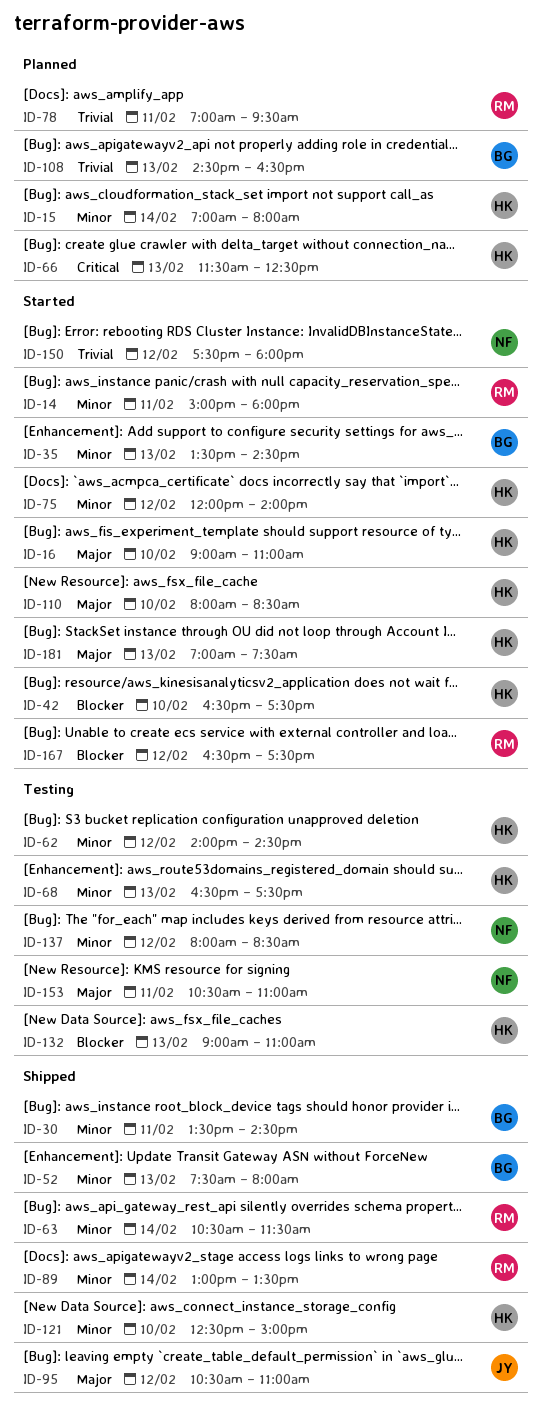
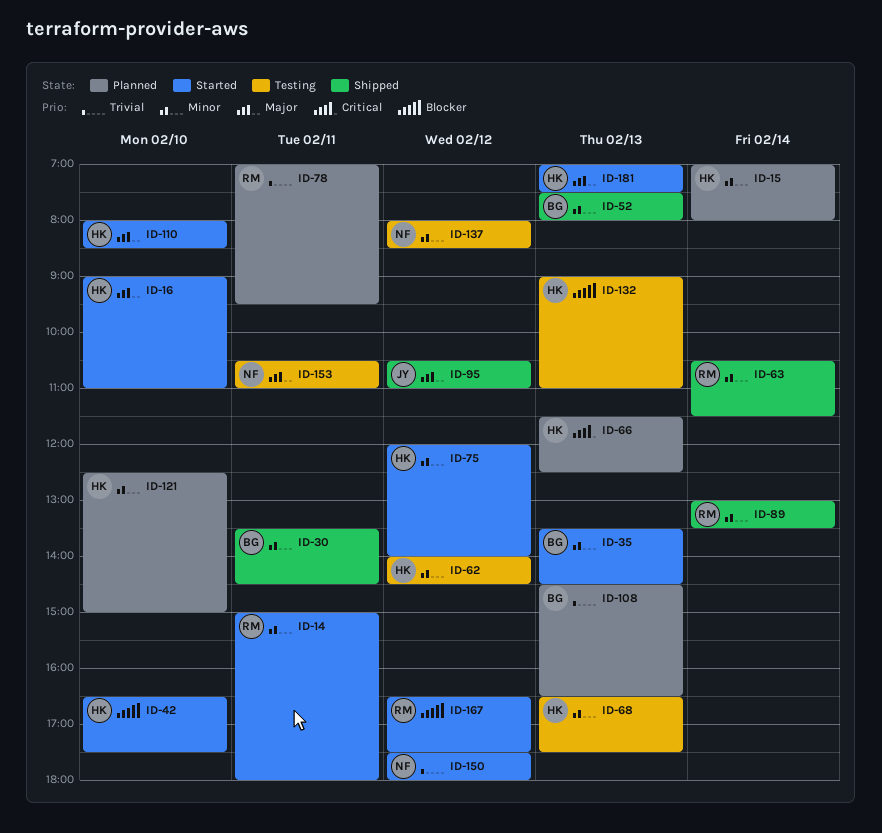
ID-121, status: Shipped -> Planned

